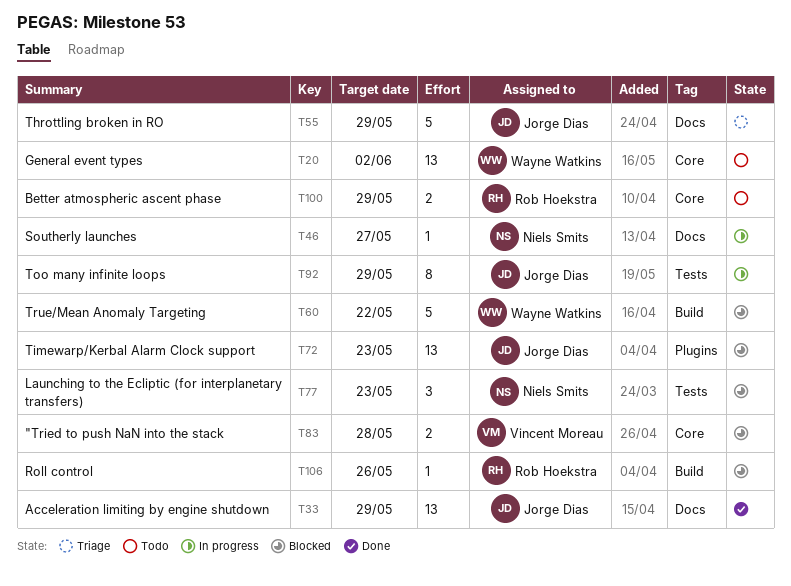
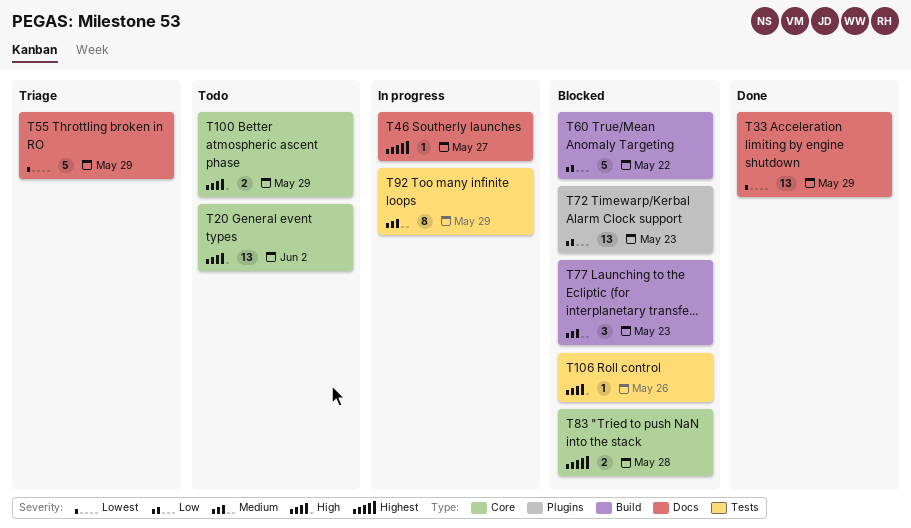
T77, label: Tests -> Build
T106, label: Build -> Tests

